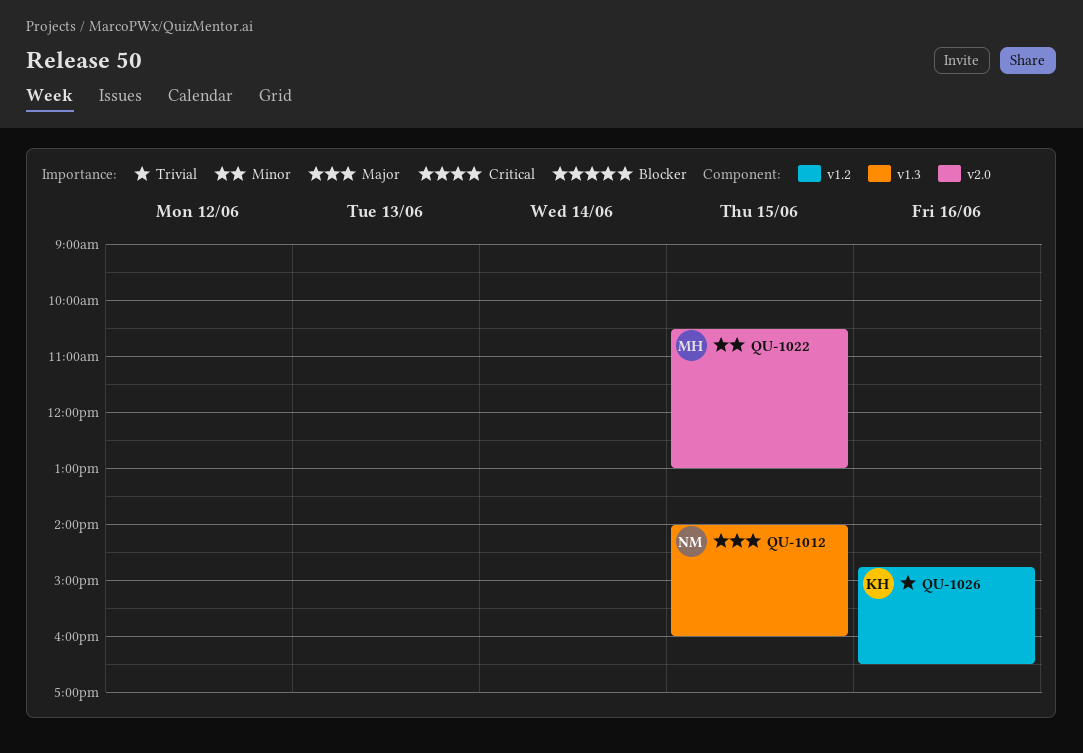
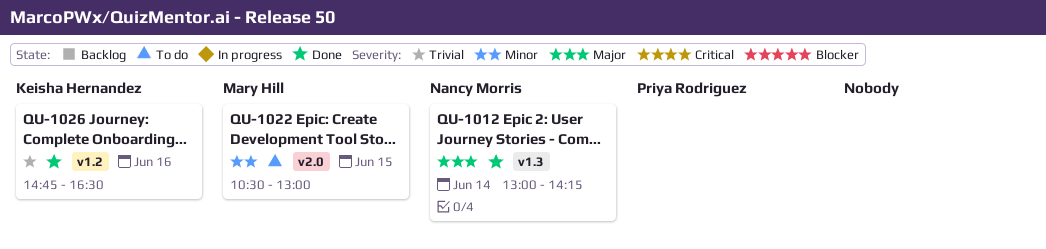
QU-1012, day: Jun 15 -> Jun 14
QU-1012, begins: 14:00 -> 13:00
QU-1012, ends: 16:00 -> 14:15

